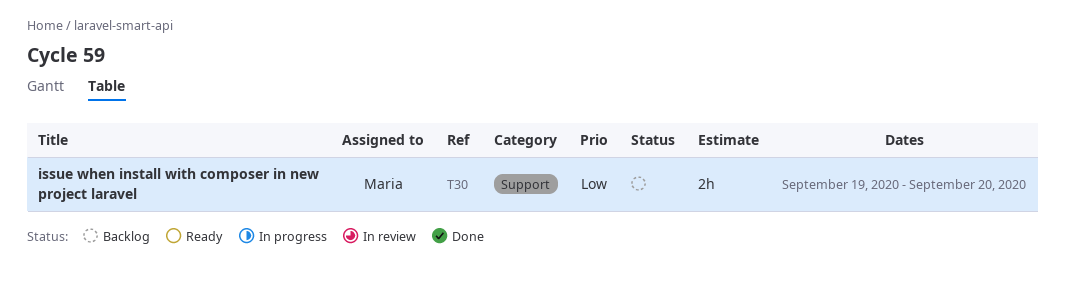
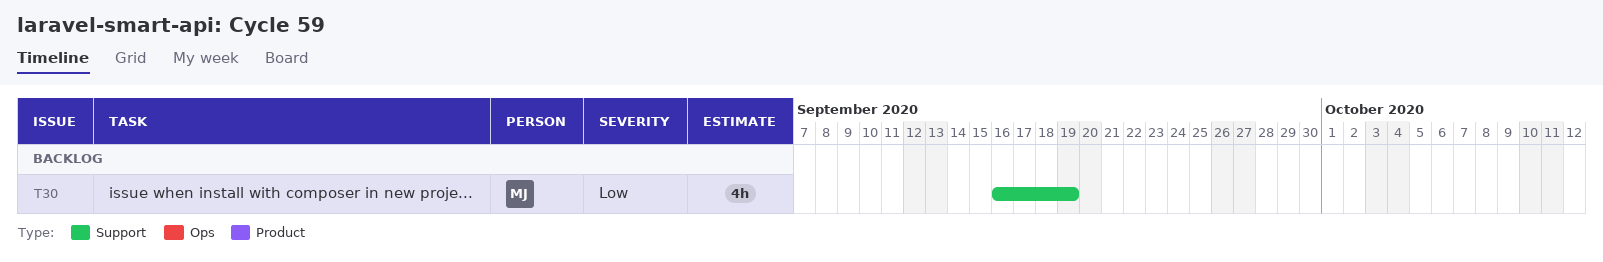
T30, estimate: 2h -> 4h
T30, start: Sep 19 -> Sep 16
T30, due: Sep 20 -> Sep 19

